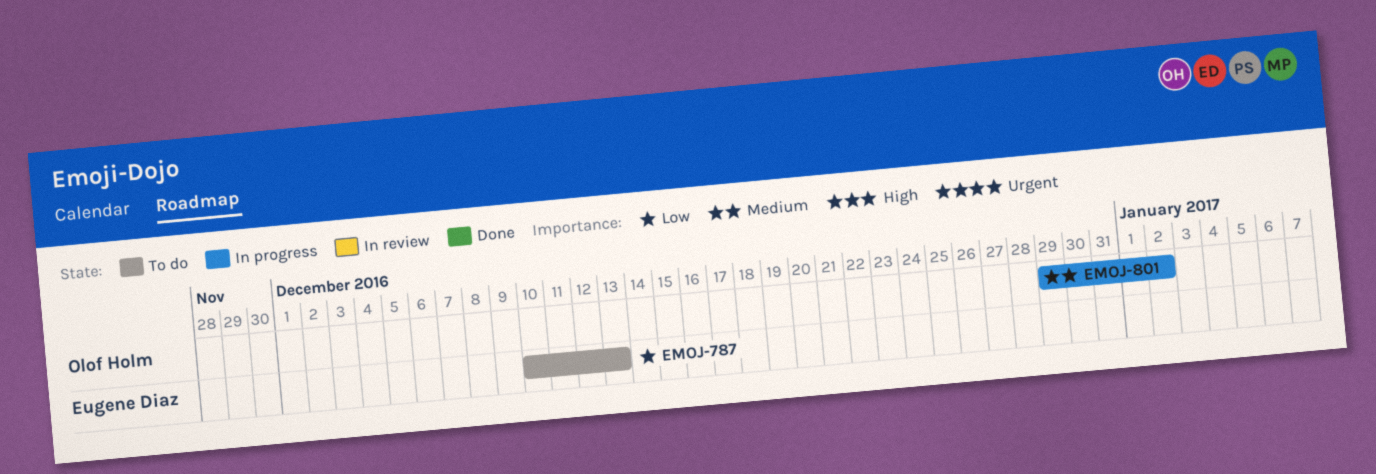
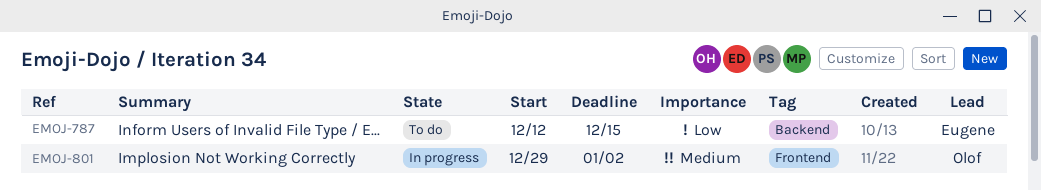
EMOJ-787, start: Dec 10 -> Dec 12
EMOJ-787, due: Dec 13 -> Dec 15

